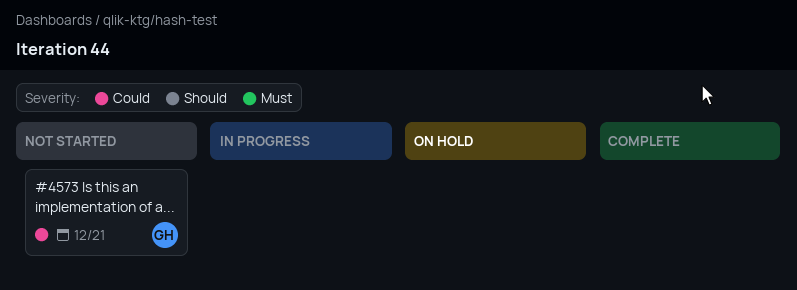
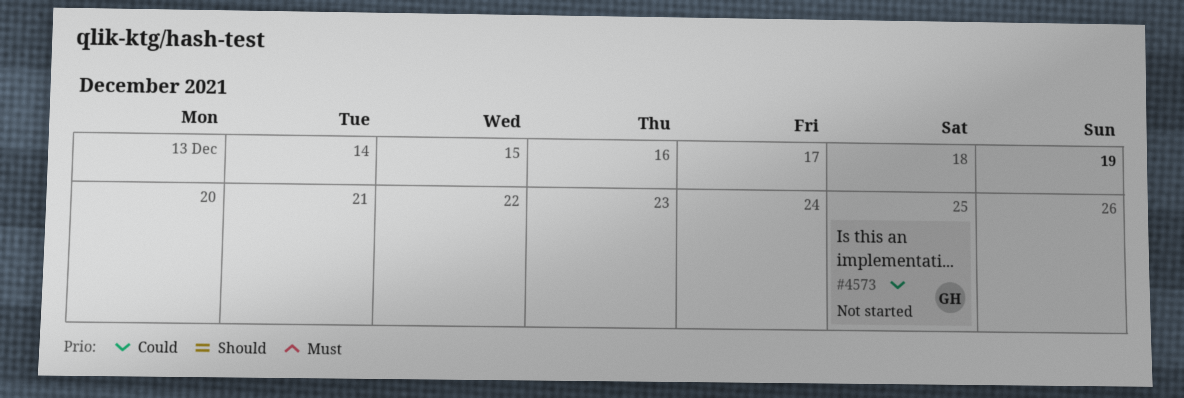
#4573, due: Dec 21 -> Dec 25

